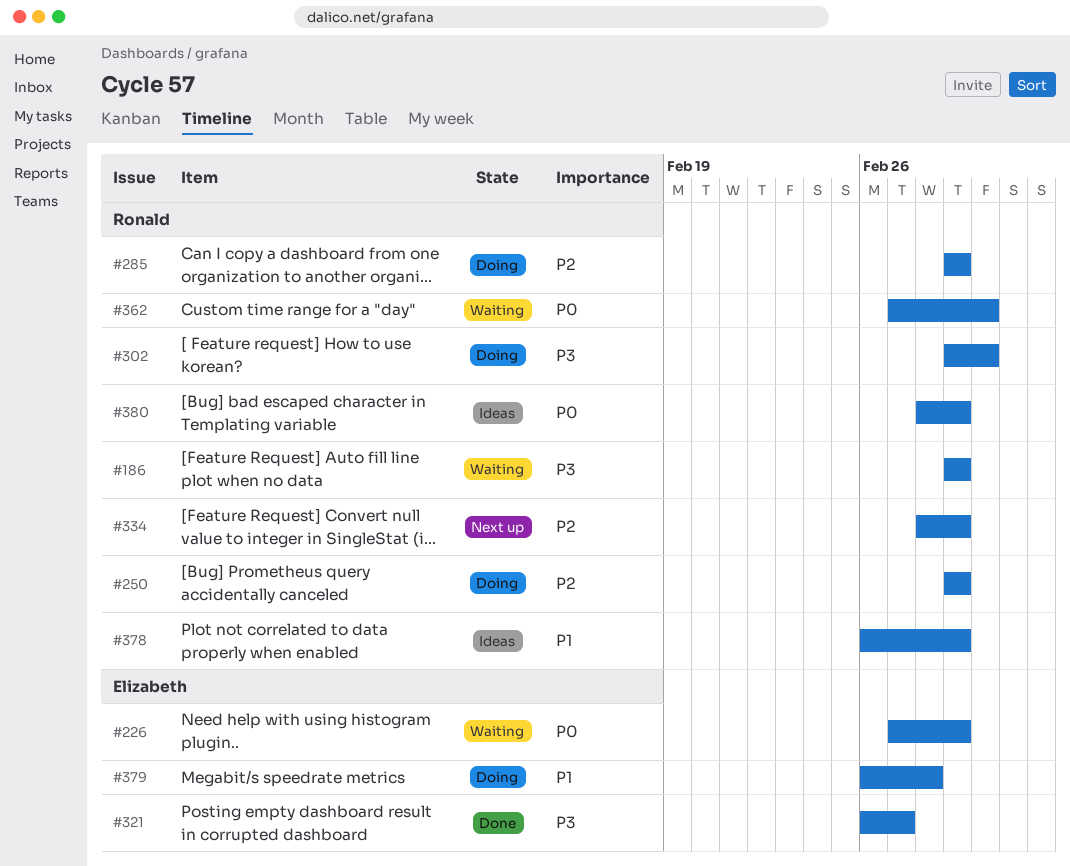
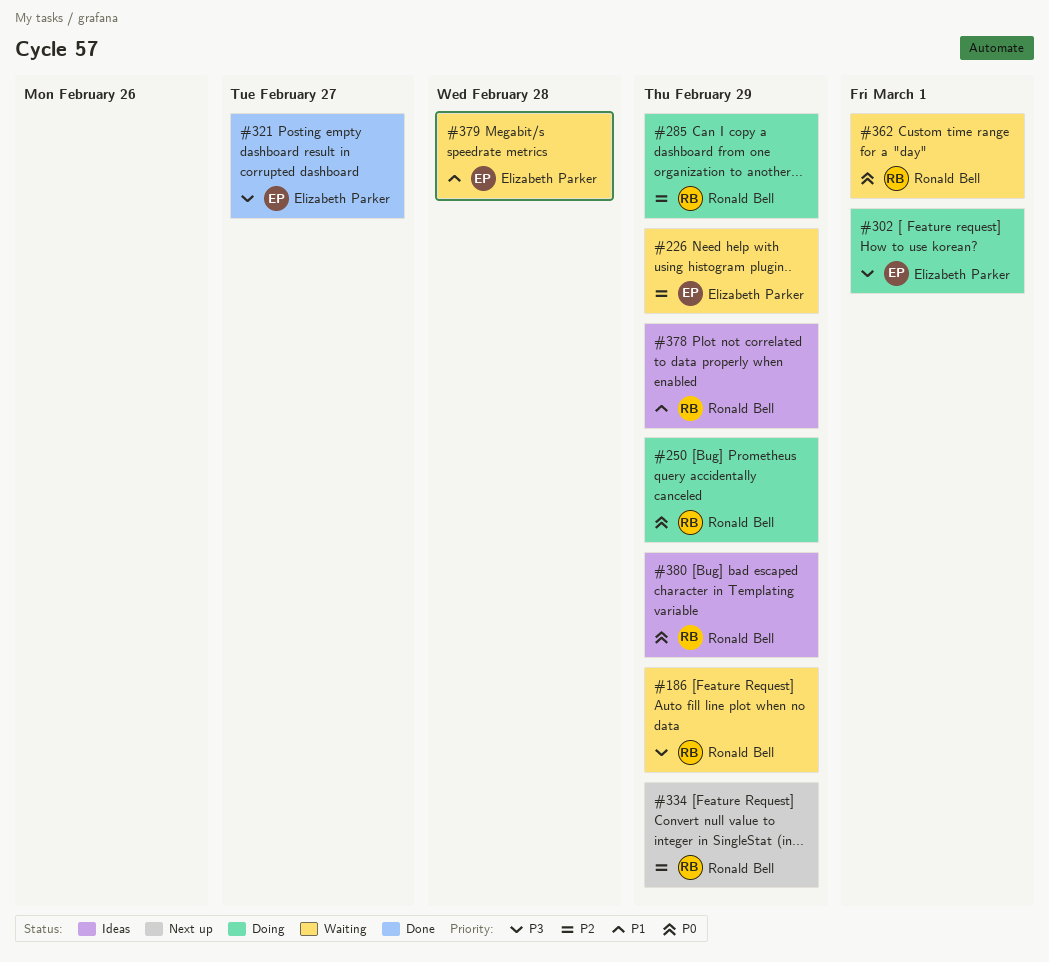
#226, priority: P0 -> P2
#250, priority: P2 -> P0
#302, owner: Ronald Bell -> Elizabeth Parker
#379, status: Doing -> Waiting

